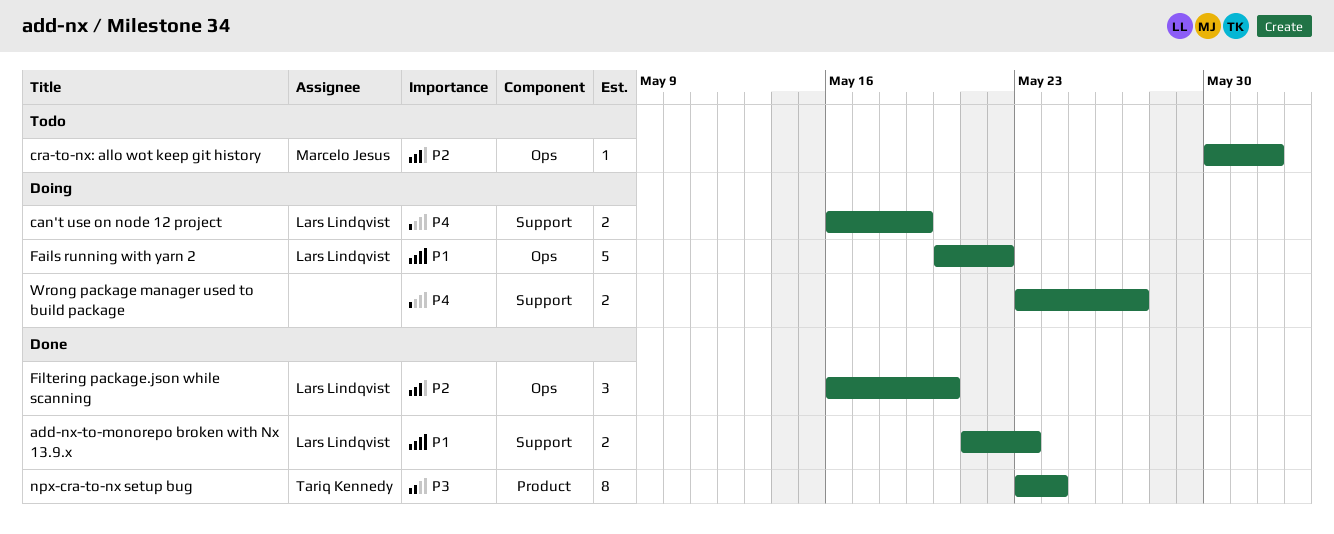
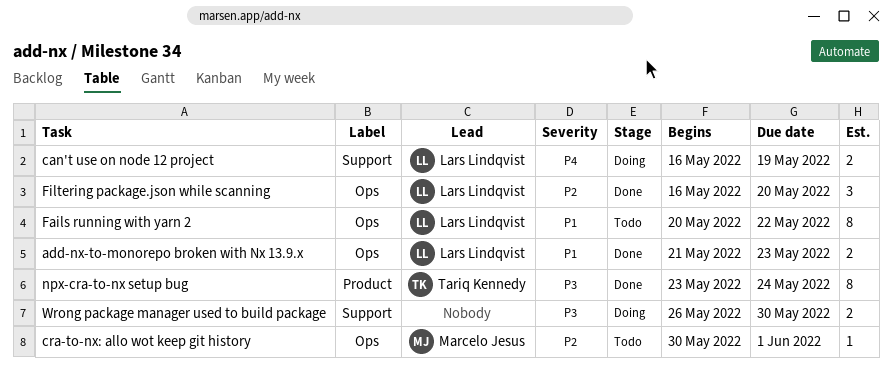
add-nx-to-monorepo broken with Nx 13.9.x, label: Support -> Ops
Fails running with yarn 2, status: Doing -> Todo
Fails running with yarn 2, estimate: 5 -> 8
Wrong package manager used to build package, priority: P4 -> P3
Wrong package manager used to build package, start: May 23 -> May 26
Wrong package manager used to build package, due: May 27 -> May 30

